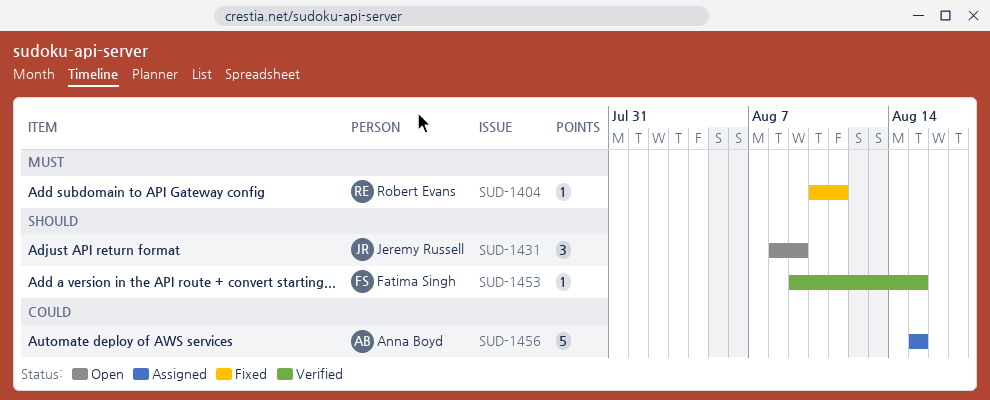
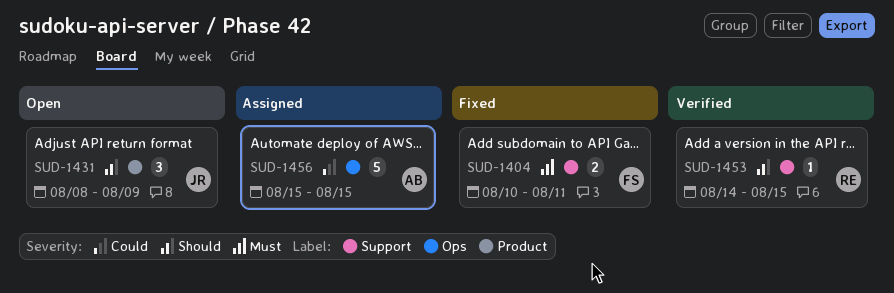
SUD-1404, owner: Robert Evans -> Fatima Singh
SUD-1404, estimate: 1 -> 2
SUD-1453, owner: Fatima Singh -> Robert Evans
SUD-1453, start: Aug 9 -> Aug 14

